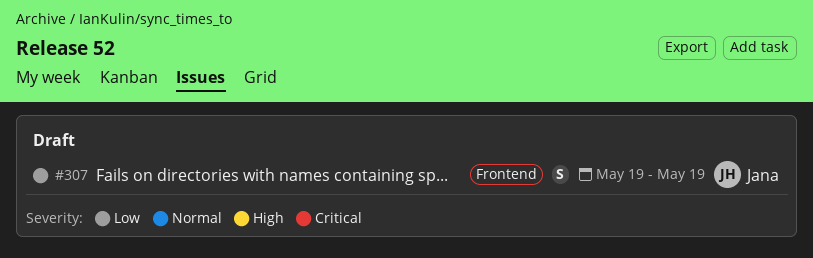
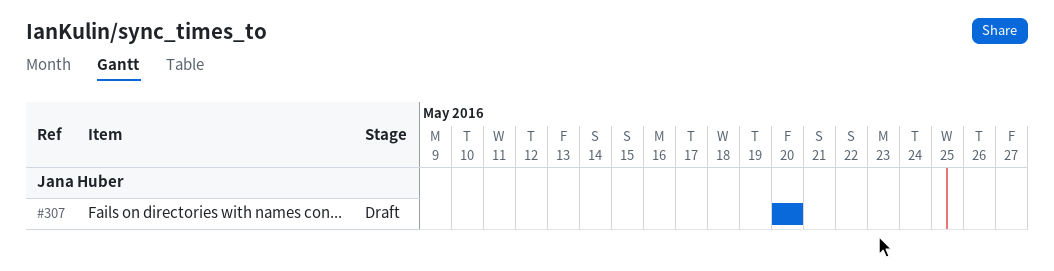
#307, start: May 19 -> May 20
#307, due: May 19 -> May 20

